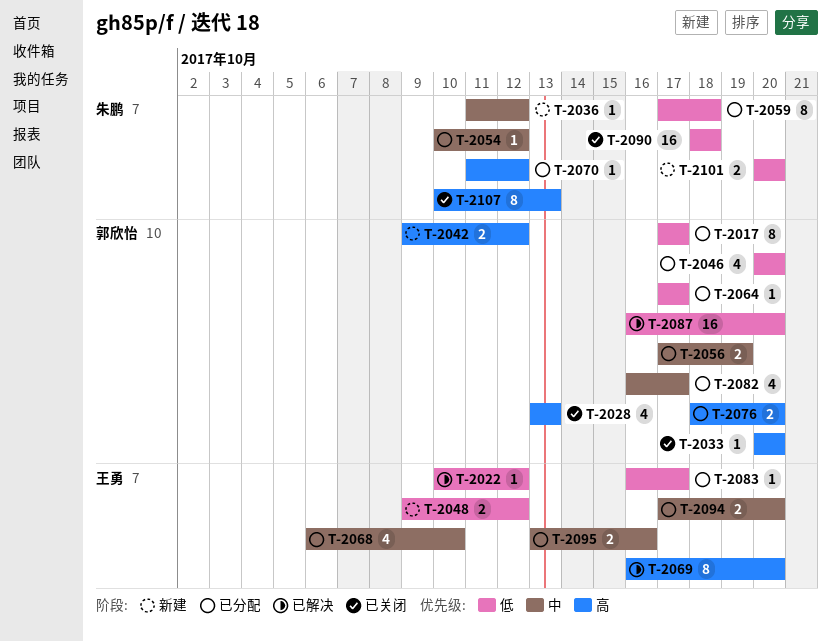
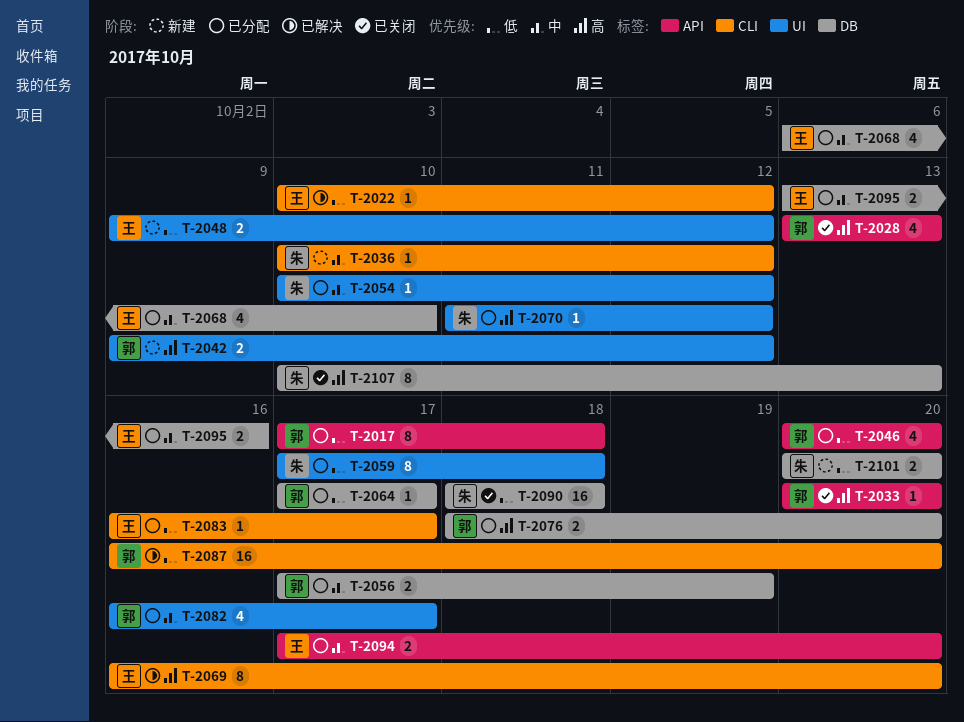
T-2017, due: Oct 17 -> Oct 18
T-2036, start: Oct 11 -> Oct 10

